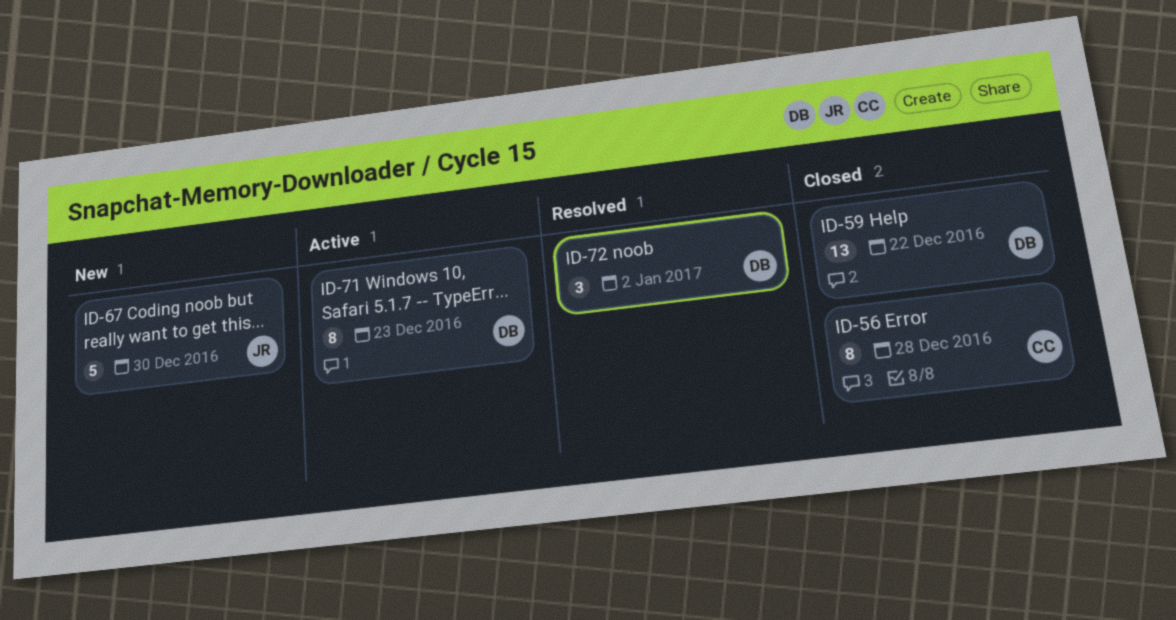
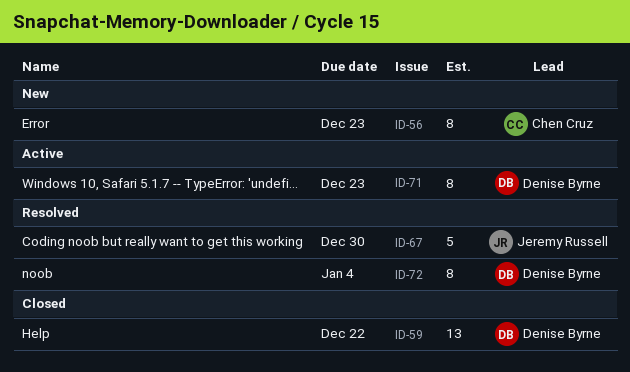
ID-56, status: Closed -> New
ID-56, due: Dec 28 -> Dec 23
ID-67, status: New -> Resolved
ID-72, estimate: 3 -> 8
ID-72, due: Jan 2 -> Jan 4

